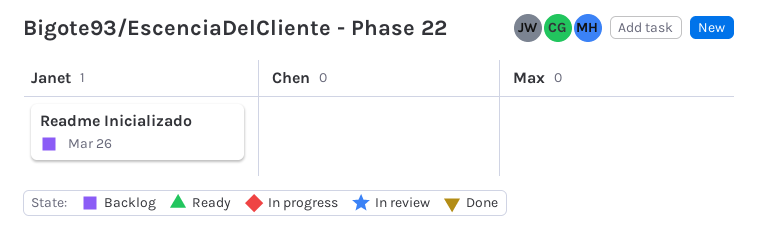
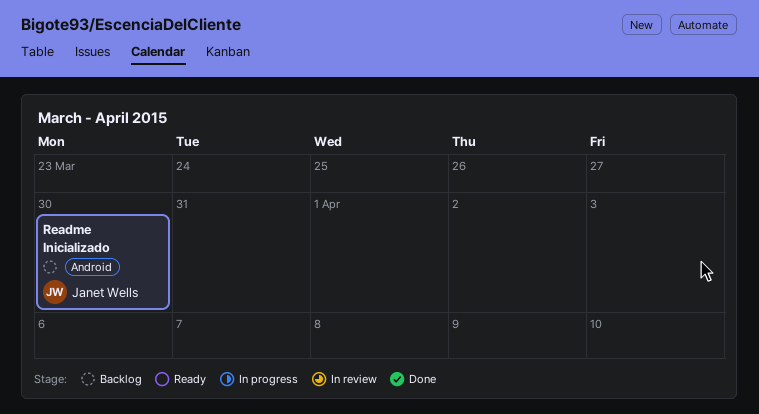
Readme Inicializado, due: Mar 26 -> Mar 30

